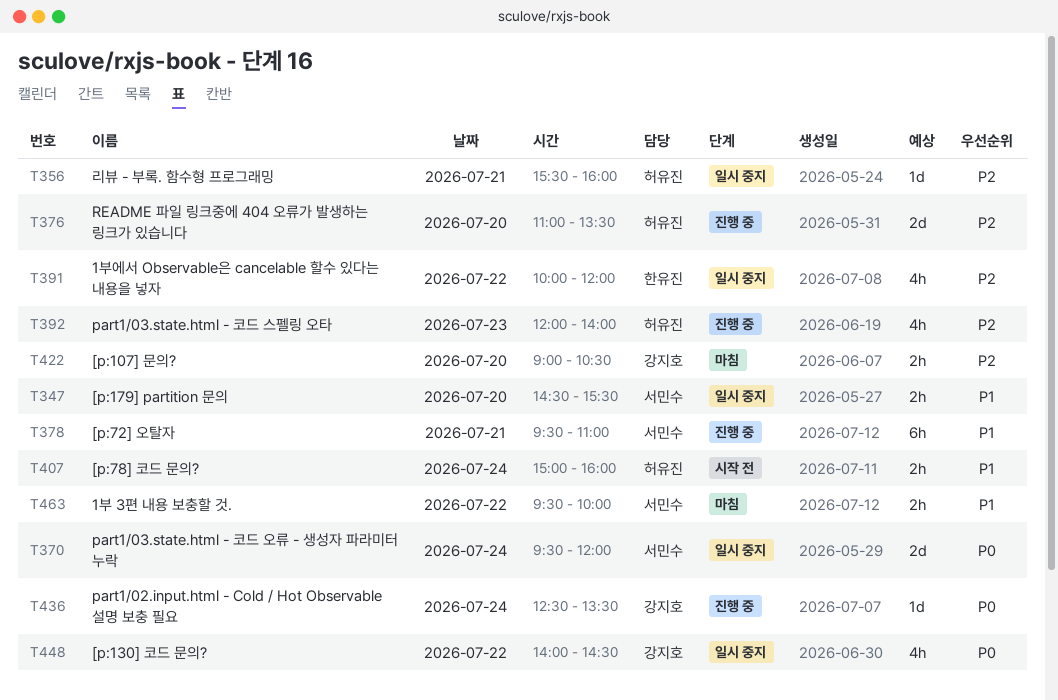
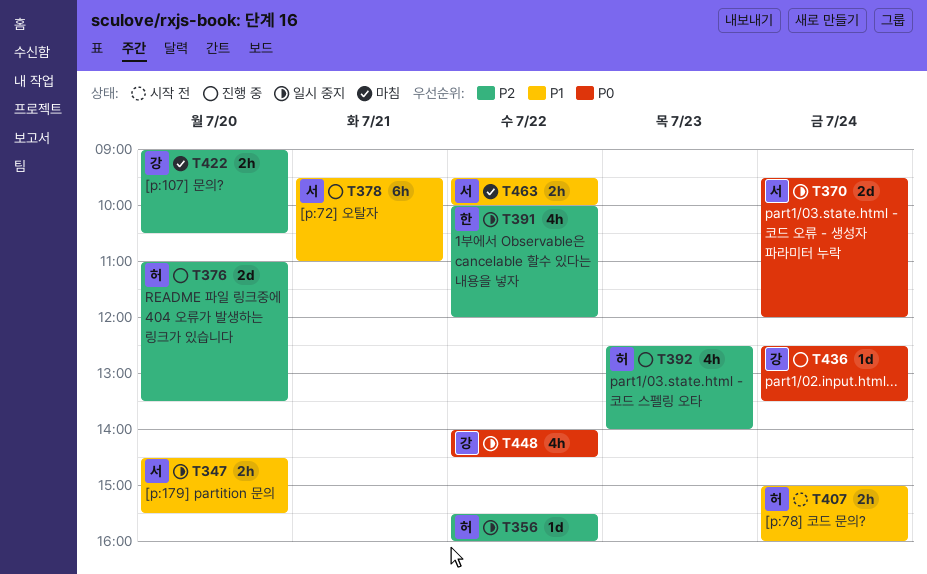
T356, day: Jul 21 -> Jul 22
T392, begins: 12:00 -> 12:30

